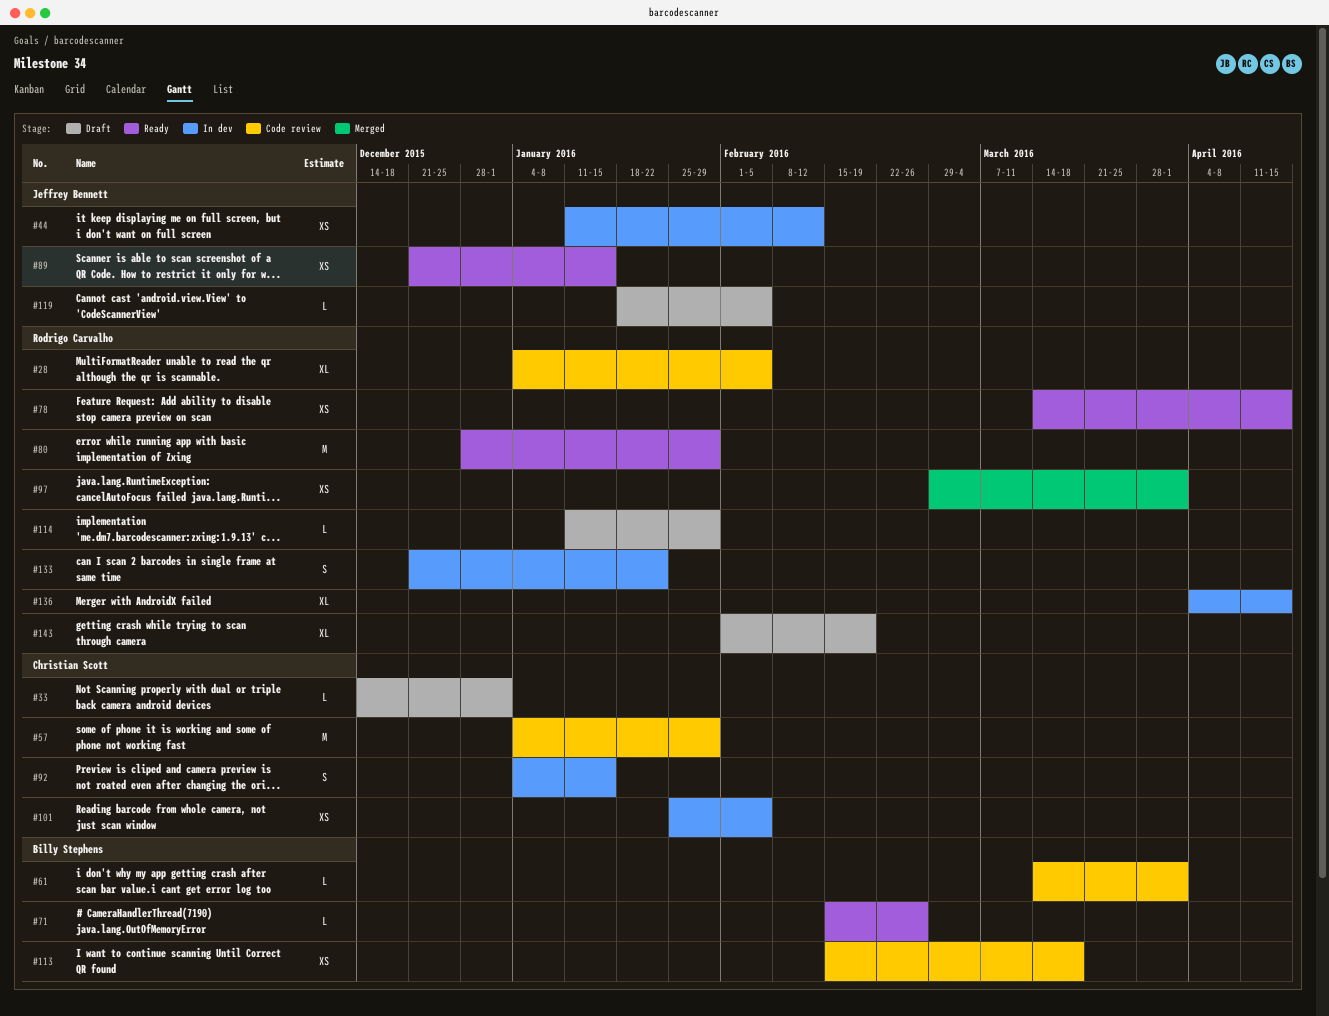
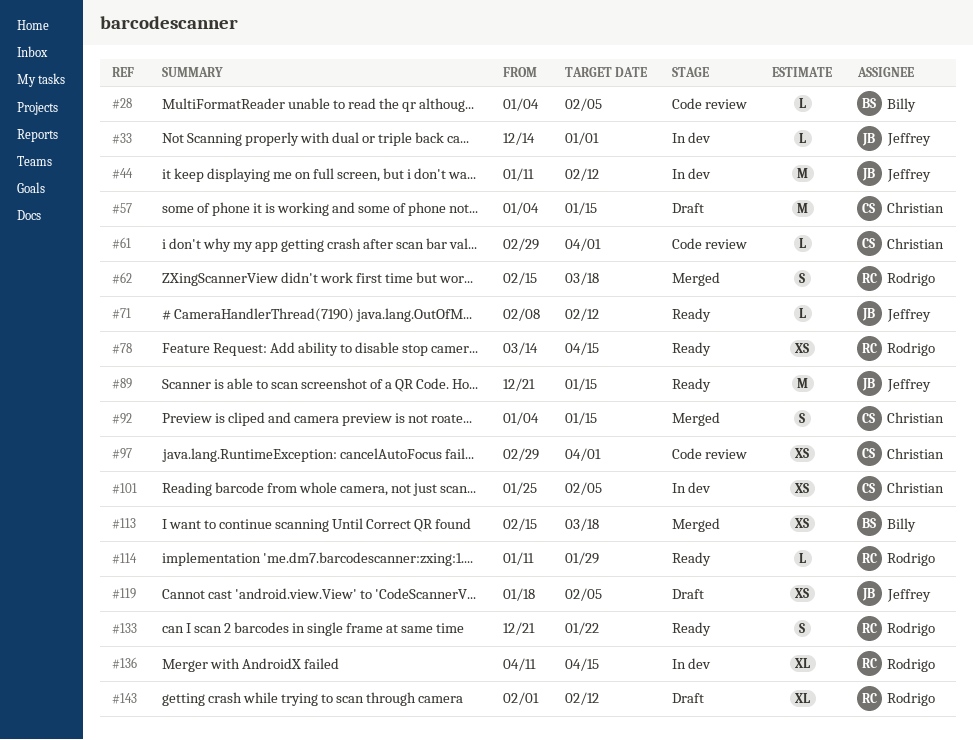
#28, owner: Rodrigo Carvalho -> Billy Stephens
#28, estimate: XL -> L
#33, status: Draft -> In dev
#33, owner: Christian Scott -> Jeffrey Bennett
#44, estimate: XS -> M
#57, status: Code review -> Draft
#57, due: Jan 29 -> Jan 15
#61, owner: Billy Stephens -> Christian Scott
#61, start: Mar 14 -> Feb 29
#62: none -> present
#71, owner: Billy Stephens -> Jeffrey Bennett
#71, start: Feb 15 -> Feb 8
#71, due: Feb 26 -> Feb 12
#80: present -> none
#89, estimate: XS -> M
#92, status: In dev -> Merged
#97, status: Merged -> Code review
#97, owner: Rodrigo Carvalho -> Christian Scott
#113, status: Code review -> Merged
#114, status: Draft -> Ready
#119, estimate: L -> XS
#133, status: In dev -> Ready
#136, start: Apr 4 -> Apr 11
#143, due: Feb 19 -> Feb 12

